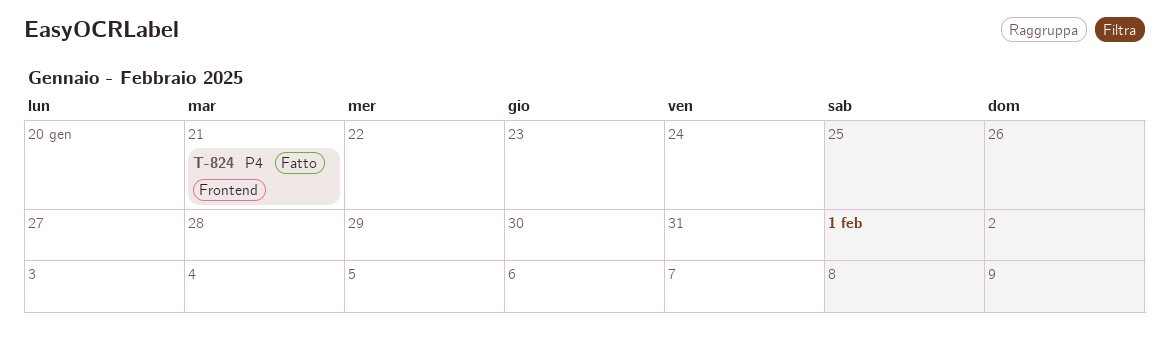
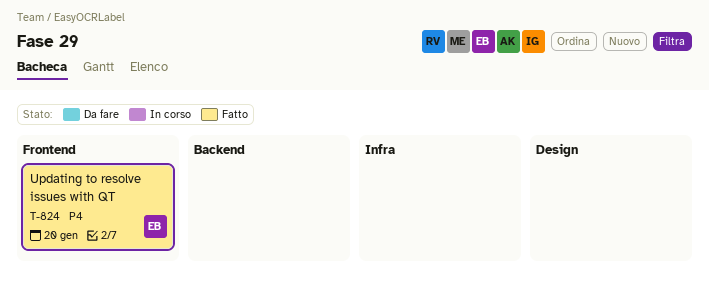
T-824, due: Jan 21 -> Jan 20

